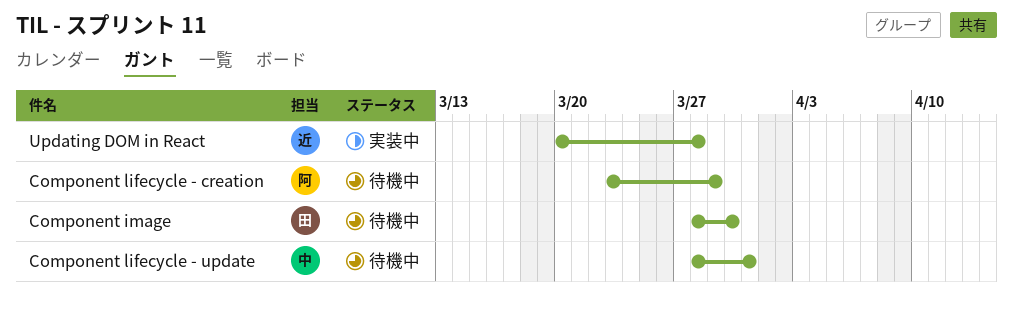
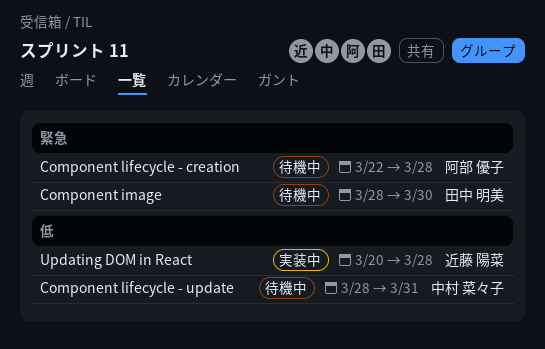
Component lifecycle - creation, start: Mar 23 -> Mar 22
Component lifecycle - creation, due: Mar 29 -> Mar 28

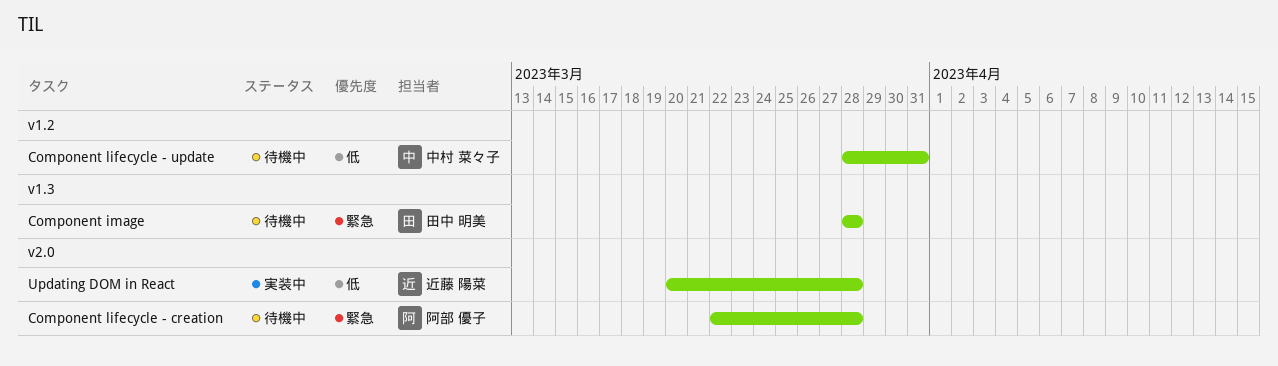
Component image, due: Mar 30 -> Mar 28

